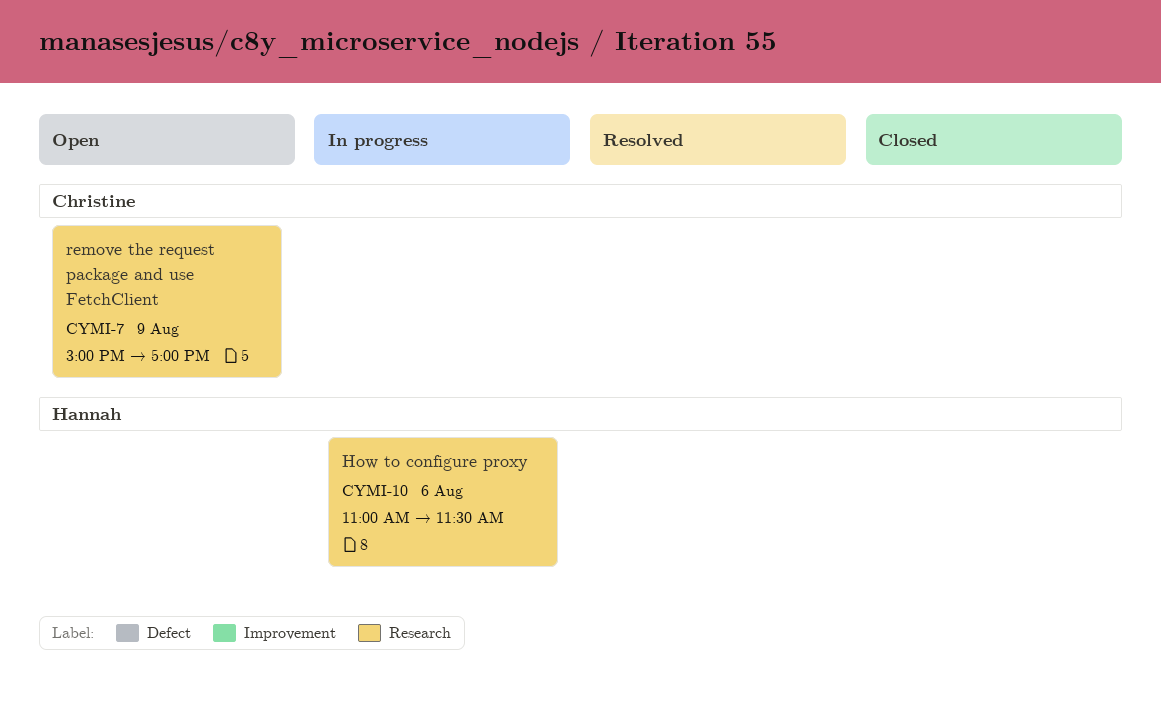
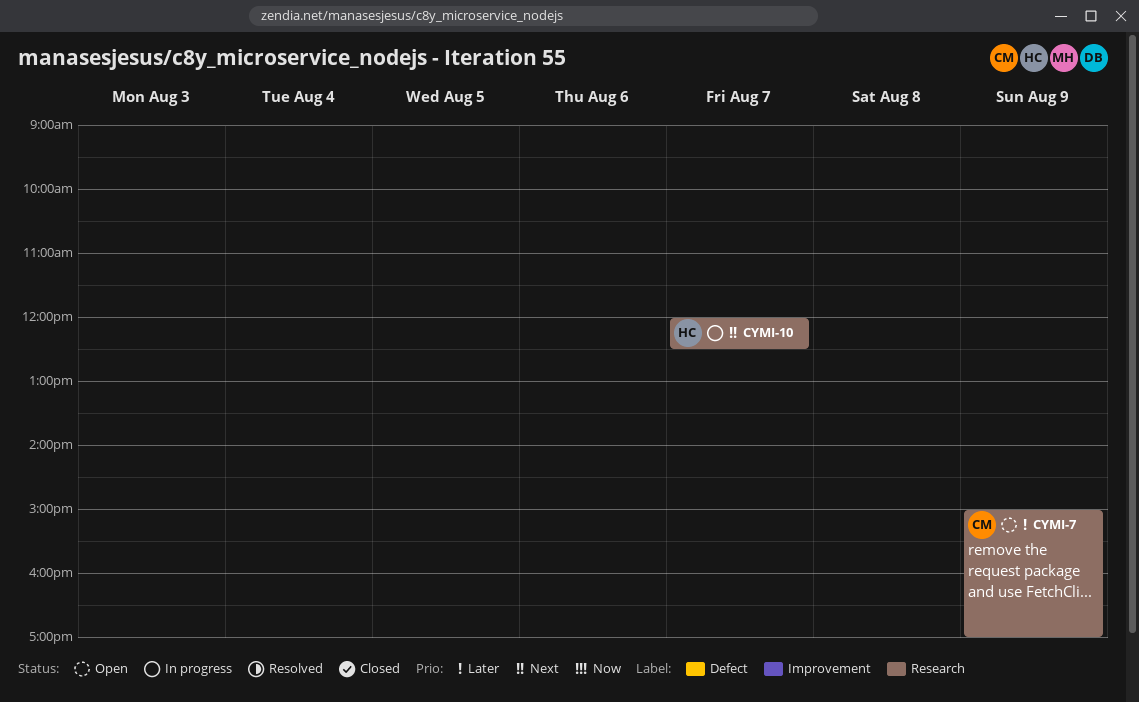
CYMI-10, day: Aug 6 -> Aug 7
CYMI-10, begins: 11:00 -> 12:00
CYMI-10, ends: 11:30 -> 12:30

